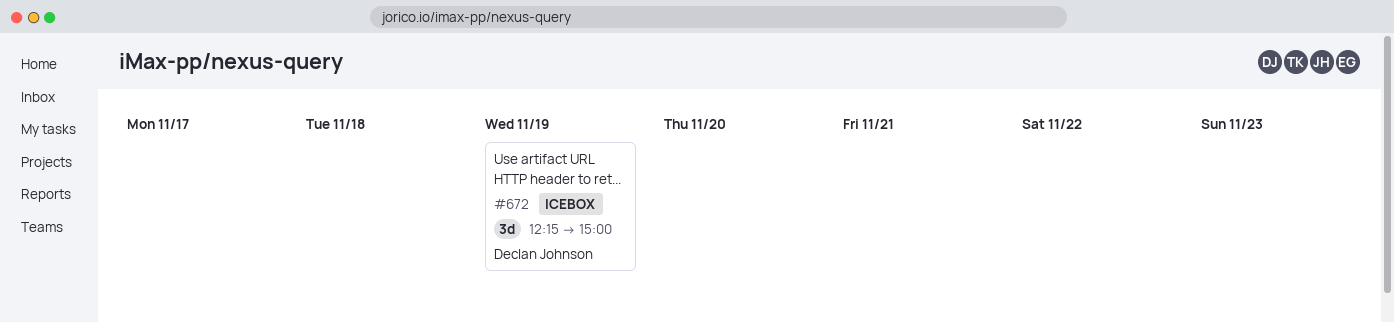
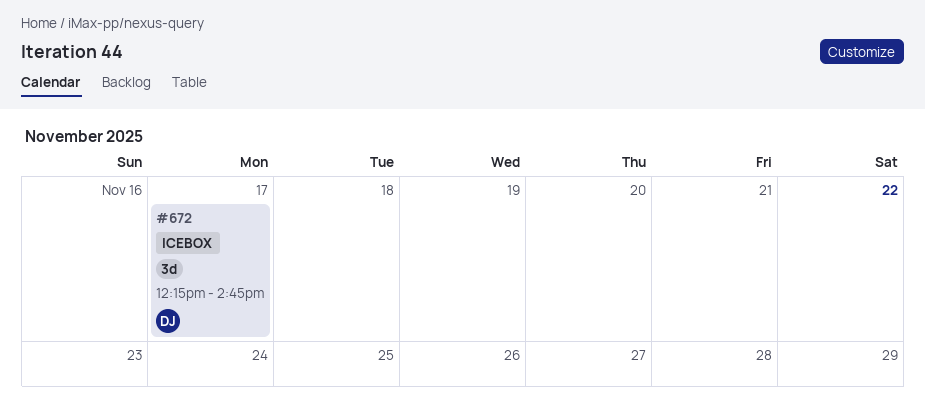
#672, day: Nov 19 -> Nov 17
#672, ends: 15:00 -> 14:45

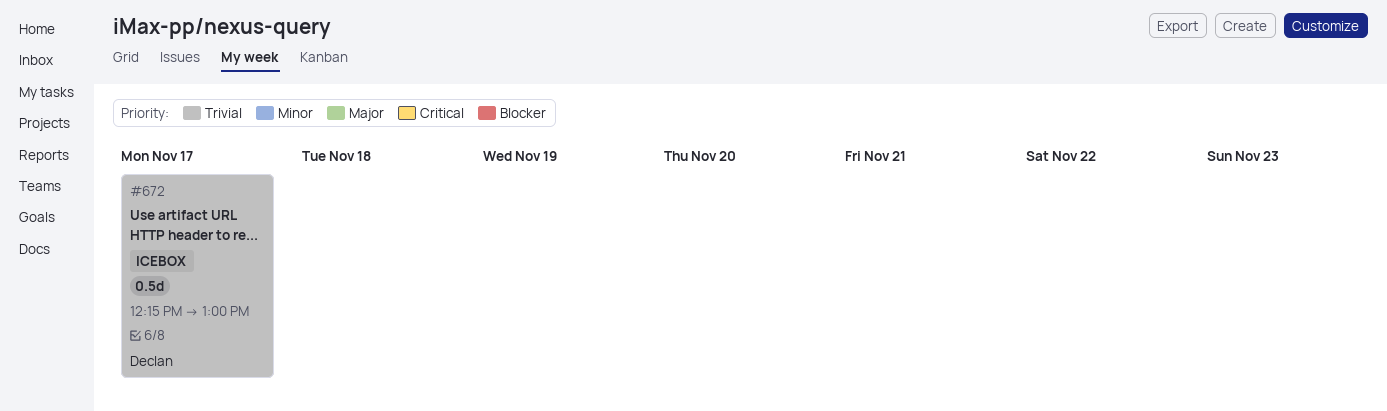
#672, estimate: 3d -> 0.5d
#672, ends: 14:45 -> 13:00

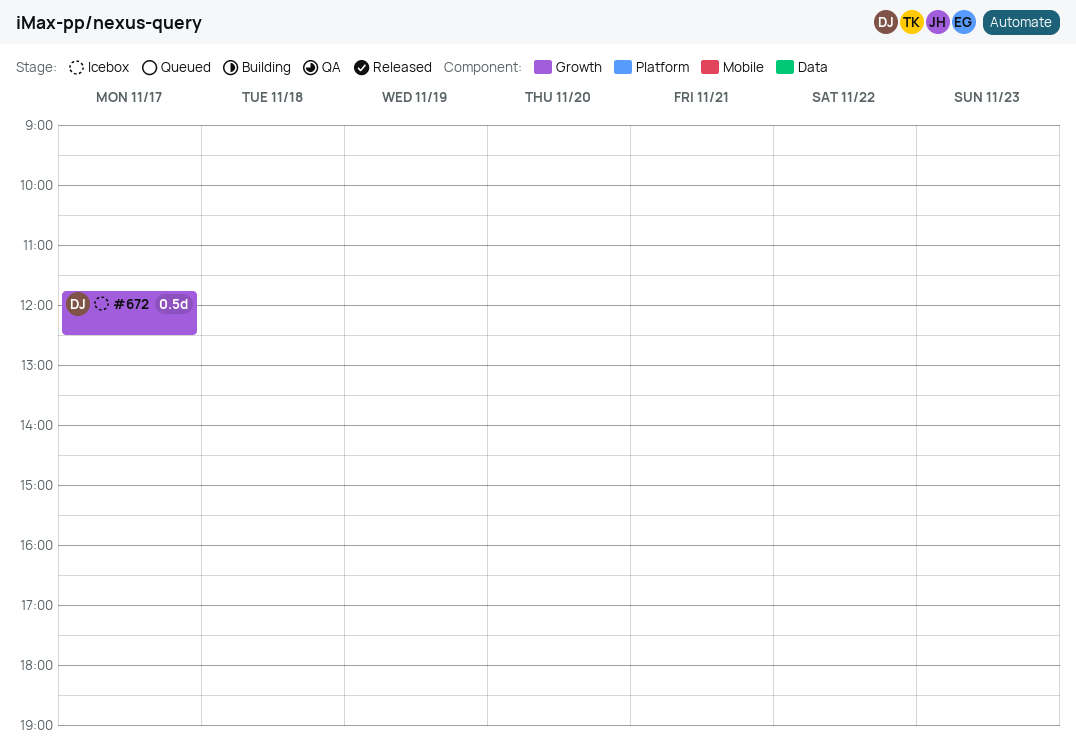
#672, begins: 12:15 -> 11:45
#672, ends: 13:00 -> 12:30

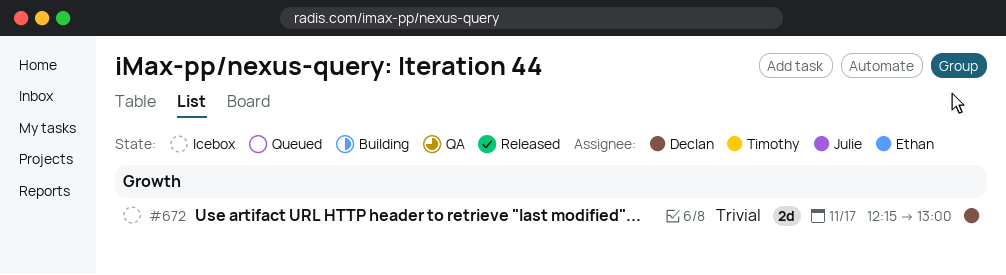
#672, estimate: 0.5d -> 2d
#672, begins: 11:45 -> 12:15
#672, ends: 12:30 -> 13:00

